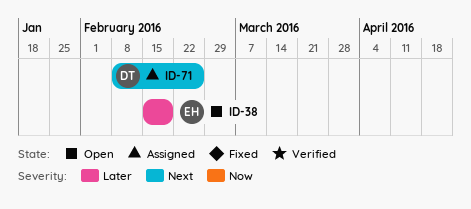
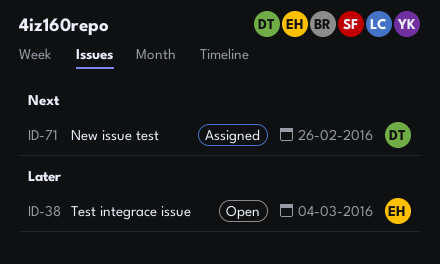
ID-38, due: Feb 19 -> Mar 4

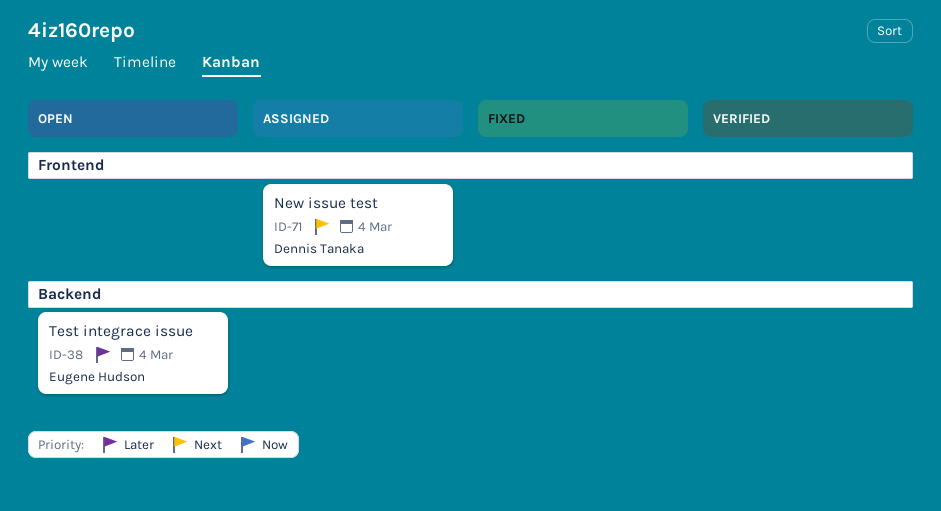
ID-71, due: Feb 26 -> Mar 4

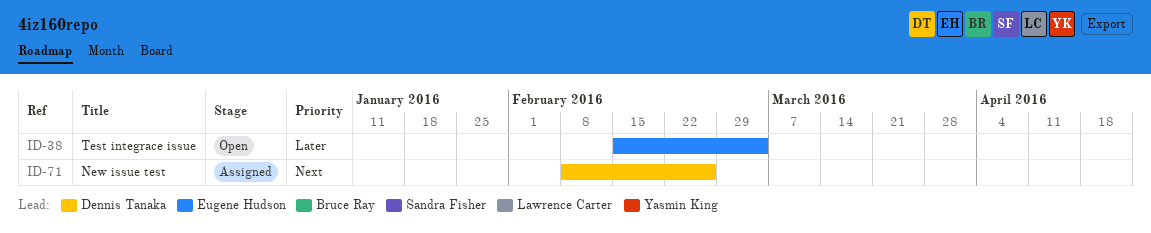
ID-71, due: Mar 4 -> Feb 26

